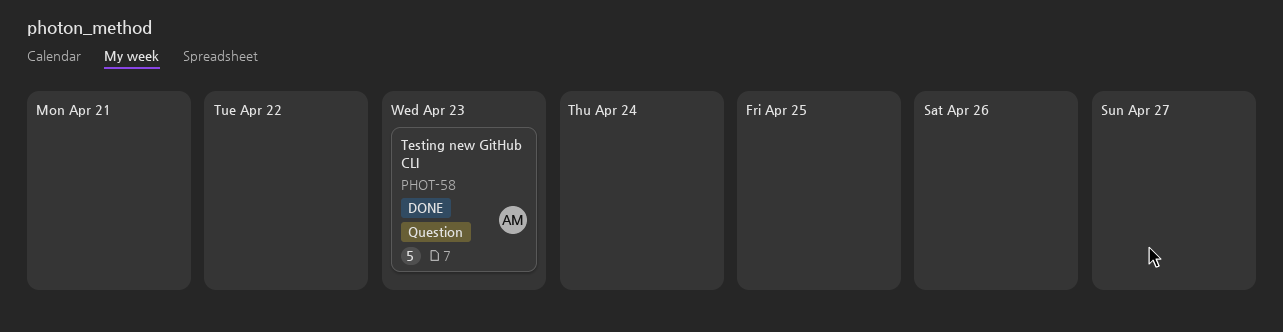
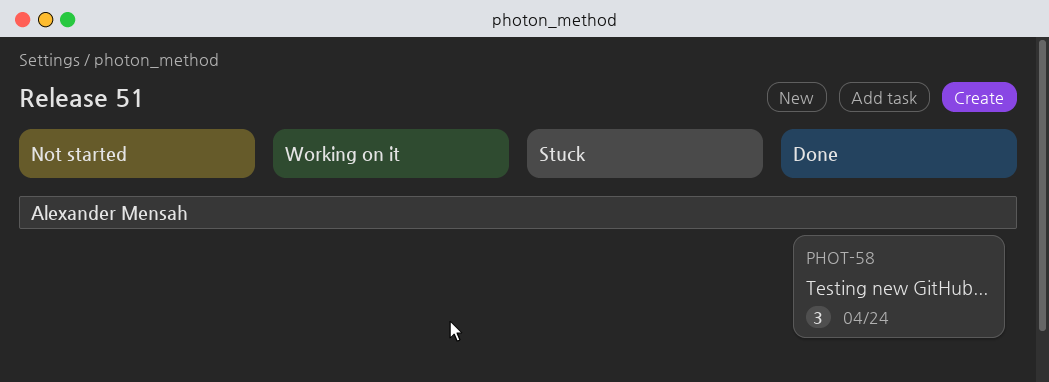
PHOT-58, estimate: 5 -> 3
PHOT-58, due: Apr 23 -> Apr 24

